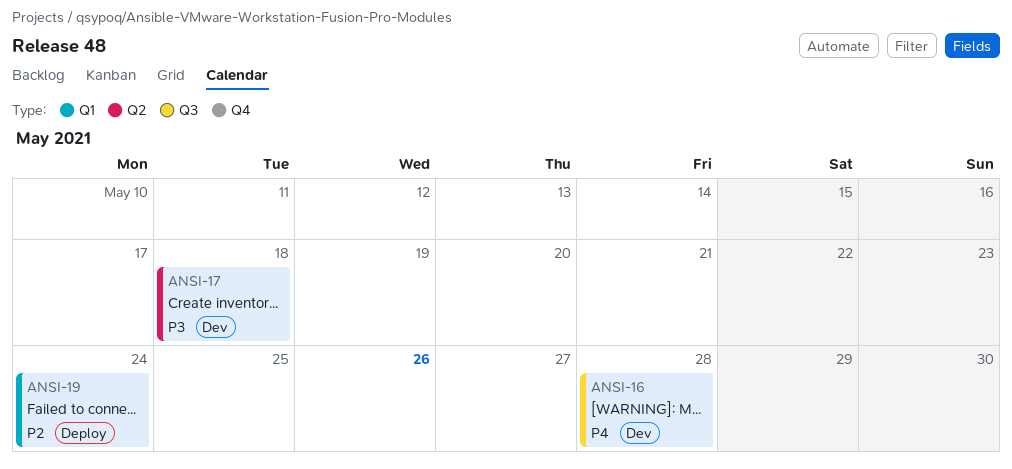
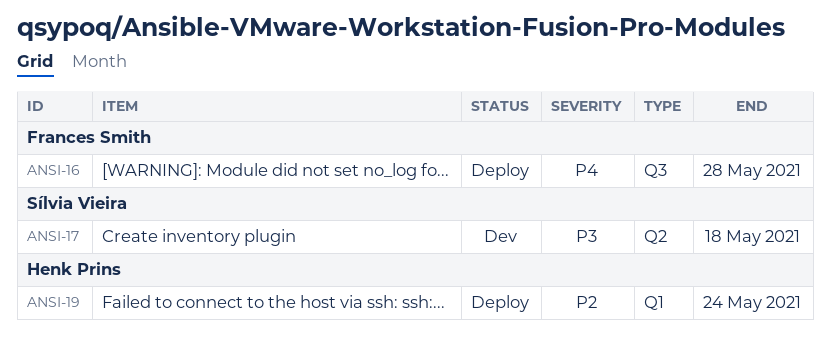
ANSI-16, status: Dev -> Deploy

